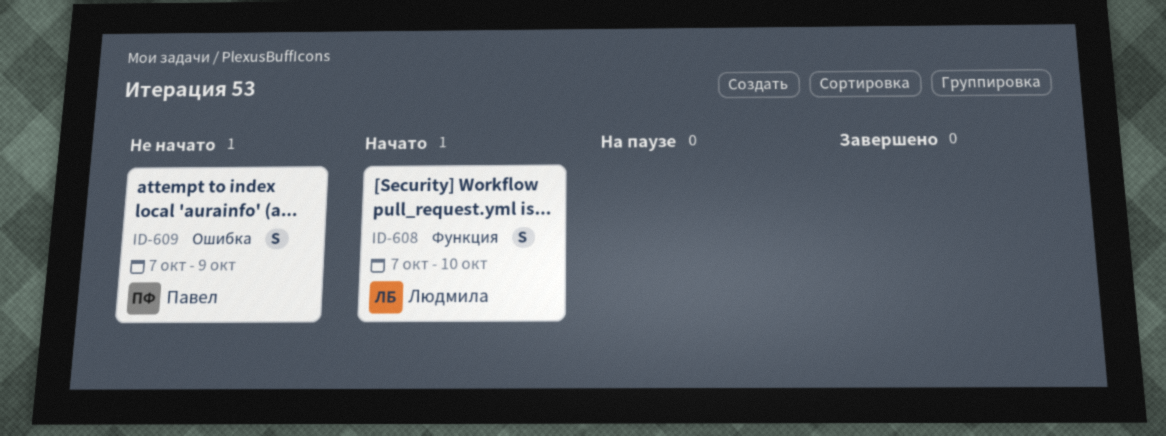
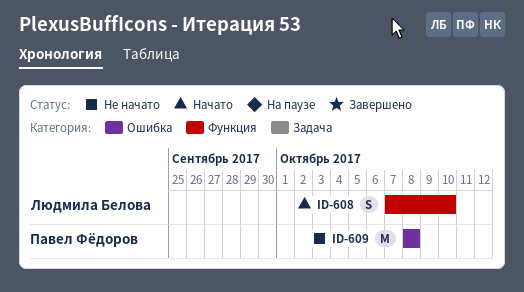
ID-609, estimate: S -> M
ID-609, start: Oct 7 -> Oct 8
ID-609, due: Oct 9 -> Oct 8

